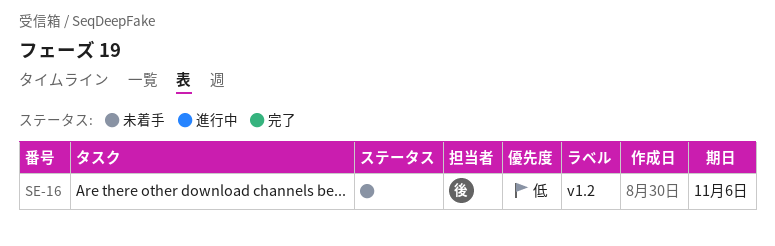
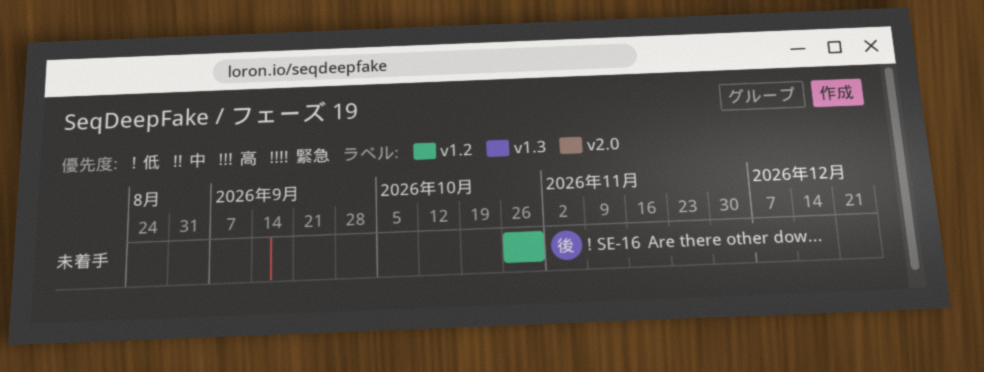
SE-16, due: Nov 6 -> Oct 30

